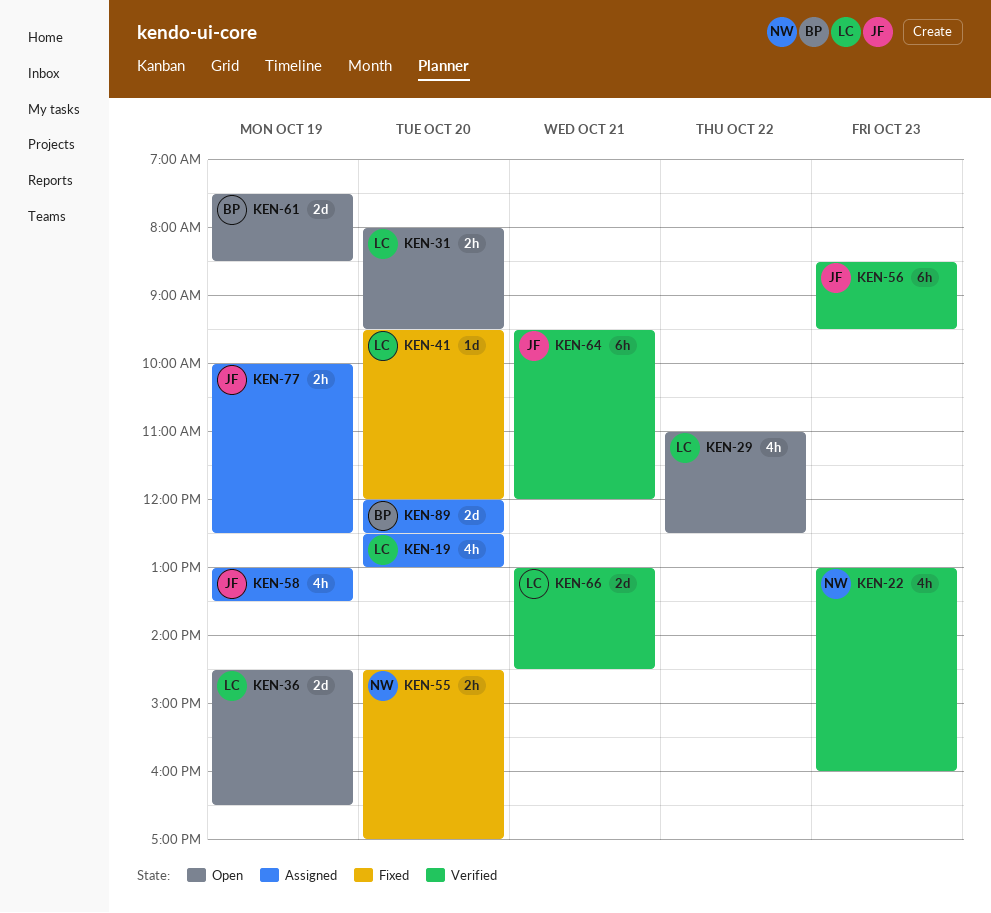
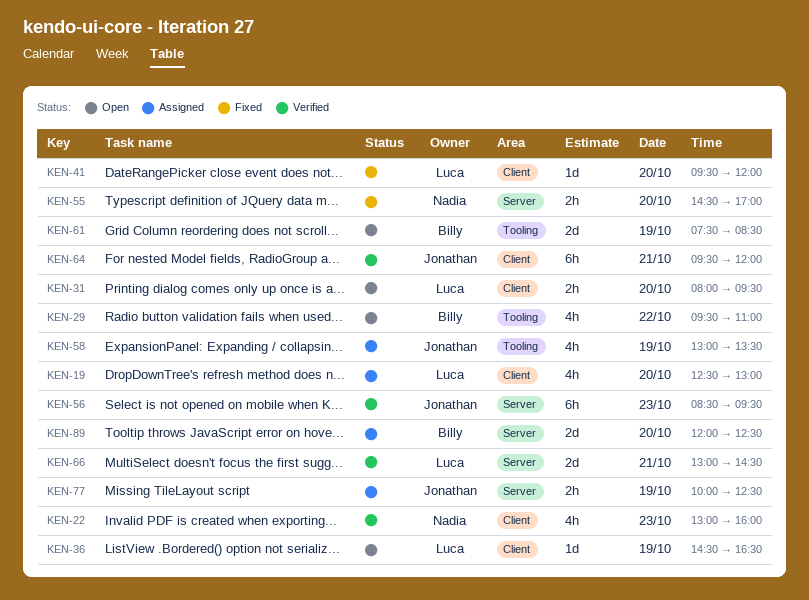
KEN-29, owner: Luca -> Billy
KEN-29, begins: 11:00 -> 09:30
KEN-29, ends: 12:30 -> 11:00
KEN-36, estimate: 2d -> 1d

